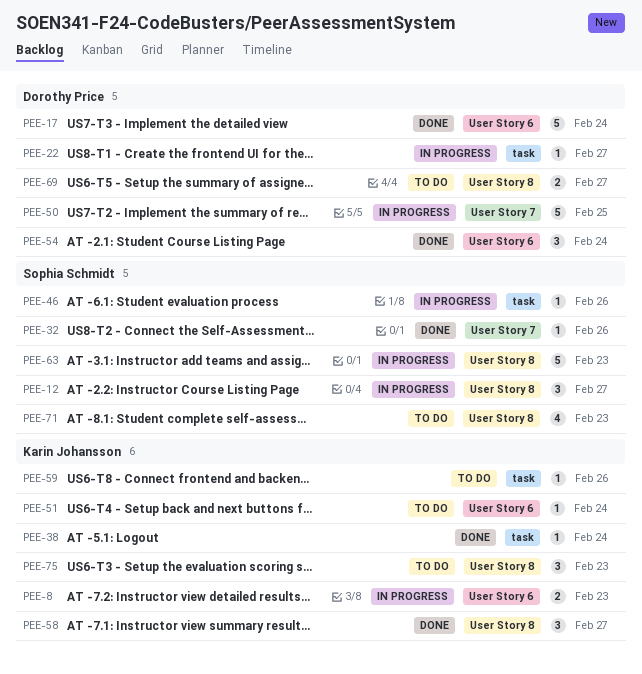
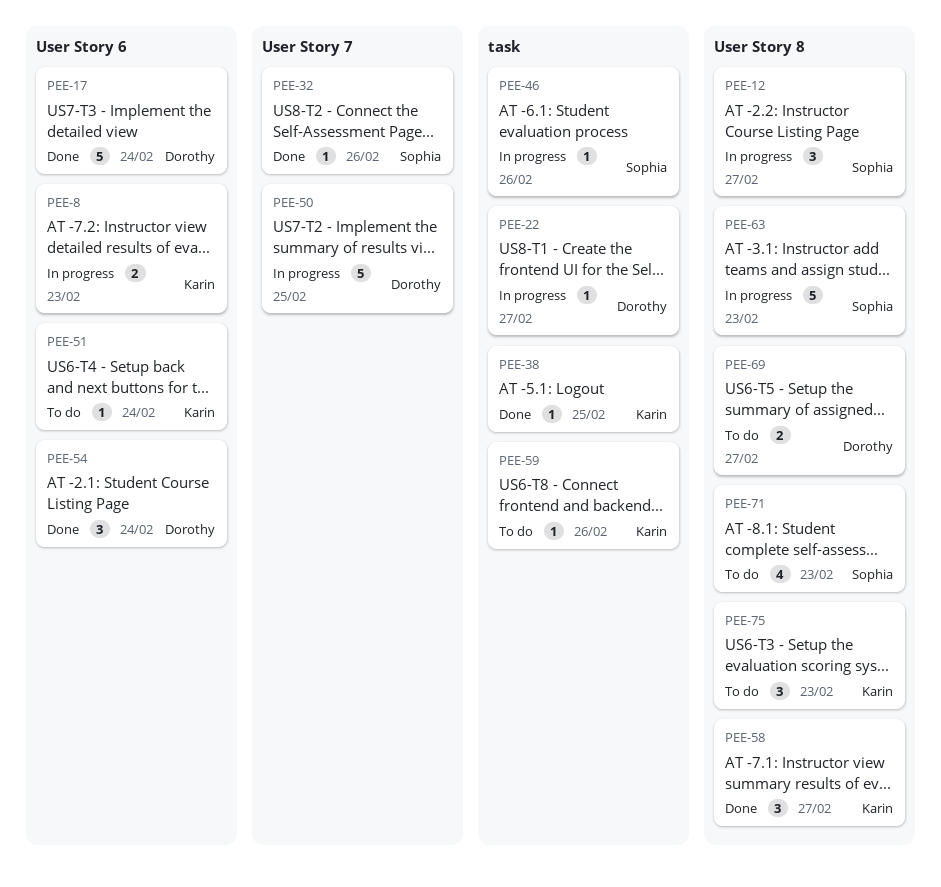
PEE-38, day: Feb 24 -> Feb 25

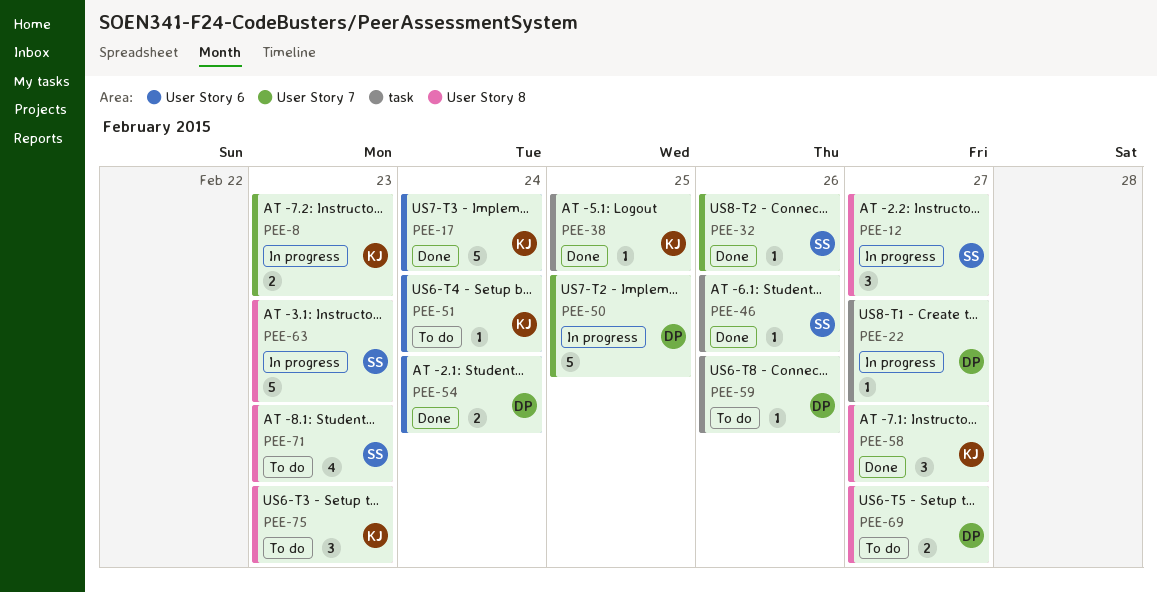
PEE-8, label: User Story 6 -> User Story 7
PEE-17, owner: Dorothy -> Karin
PEE-46, status: In progress -> Done
PEE-54, estimate: 3 -> 2
PEE-59, owner: Karin -> Dorothy

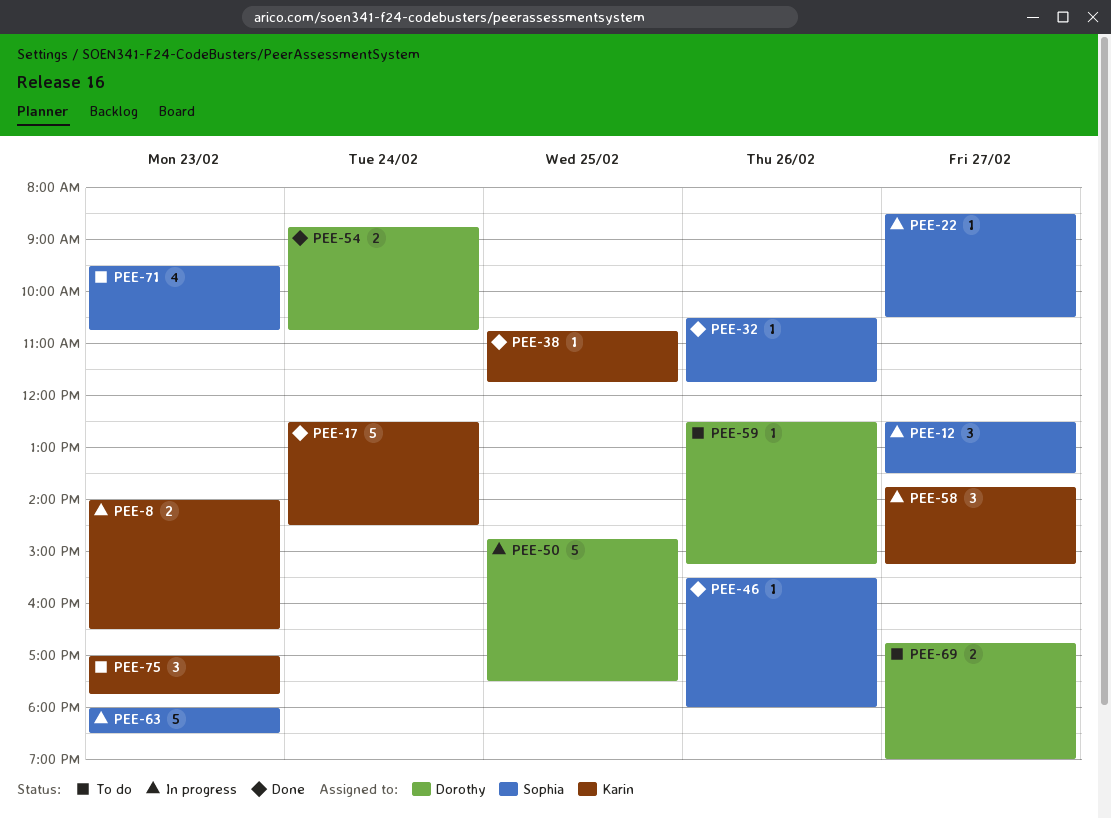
PEE-22, owner: Dorothy -> Sophia
PEE-51: present -> none
PEE-58, status: Done -> In progress

